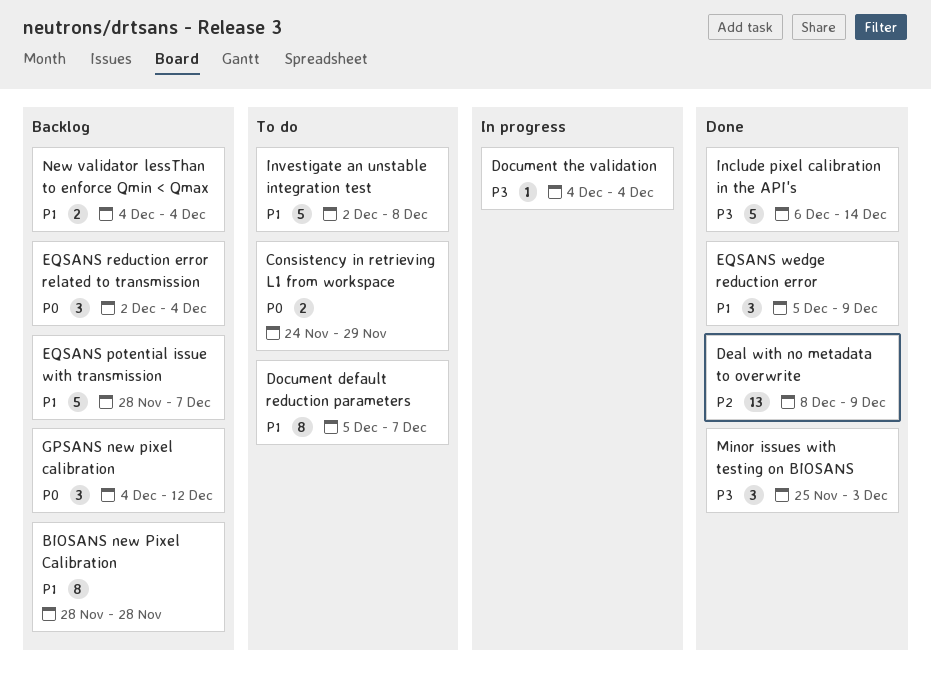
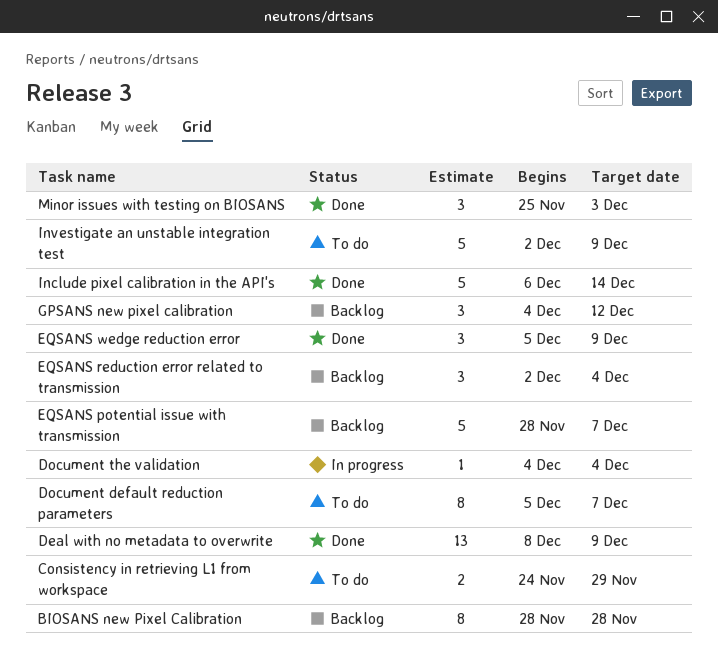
Investigate an unstable integration test, due: Dec 8 -> Dec 9
New validator lessThan to enforce Qmin < Qmax: present -> none

